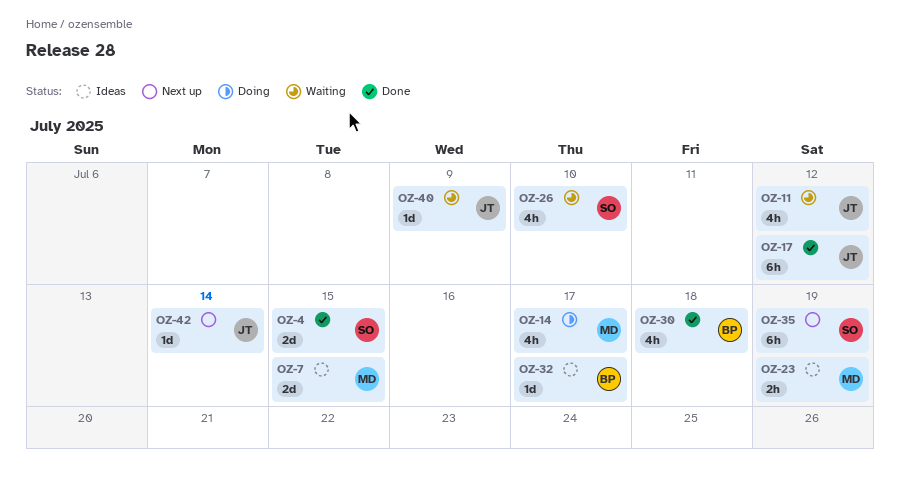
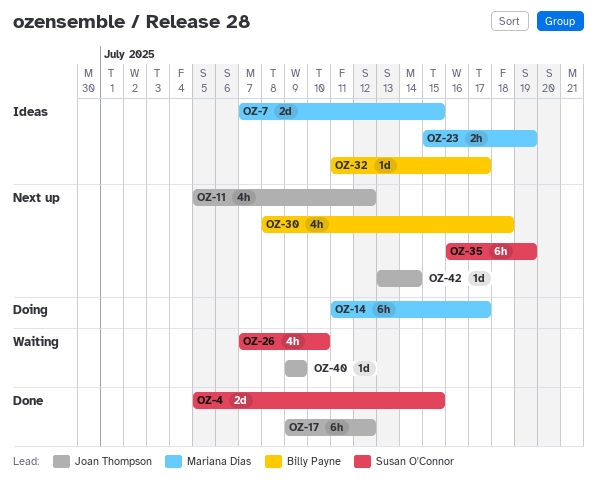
OZ-11, status: Waiting -> Next up
OZ-14, estimate: 4h -> 6h
OZ-30, status: Done -> Next up

